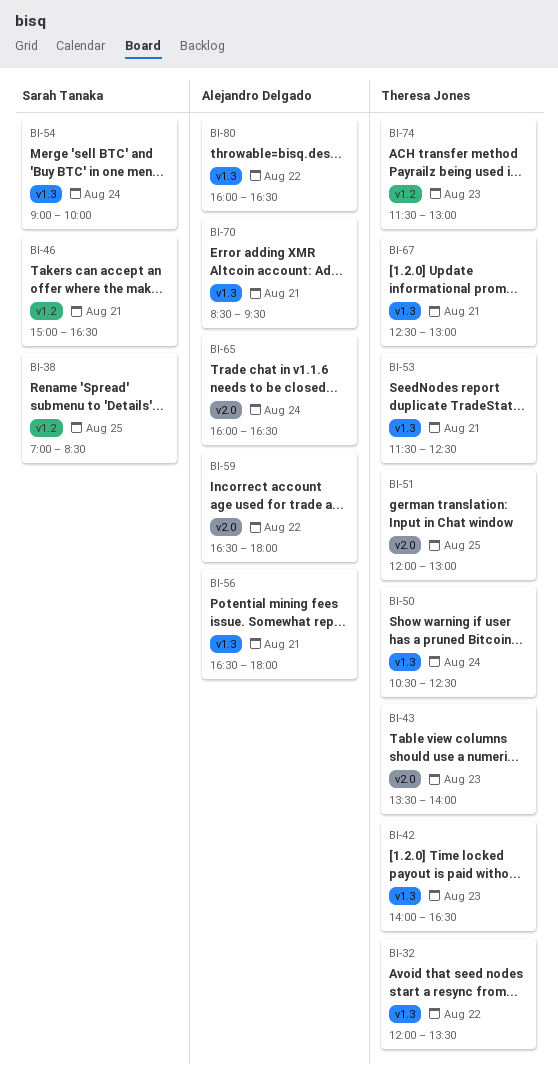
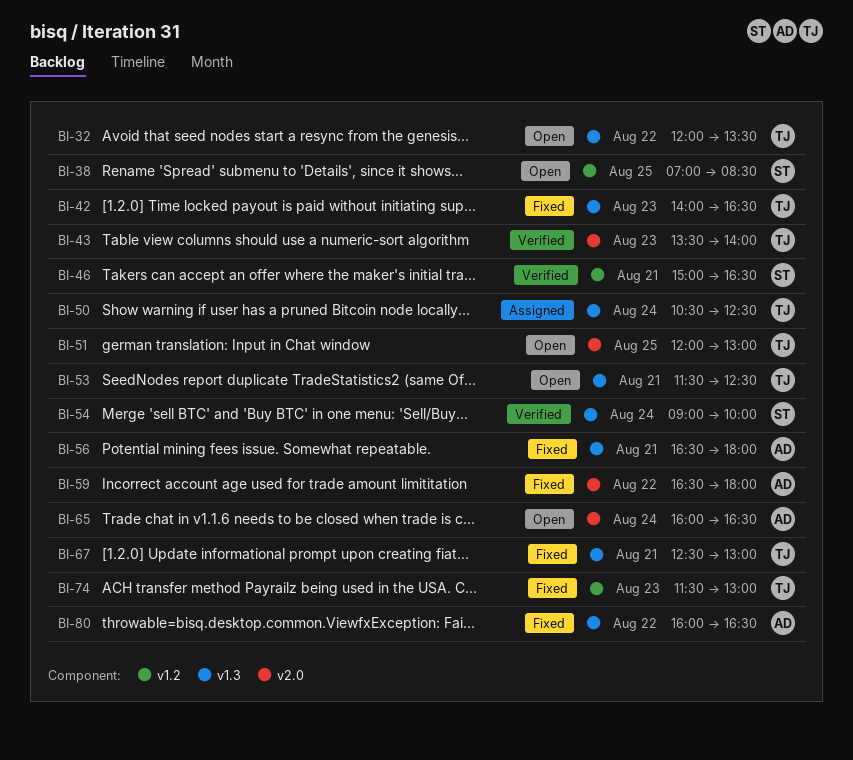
BI-70: present -> none

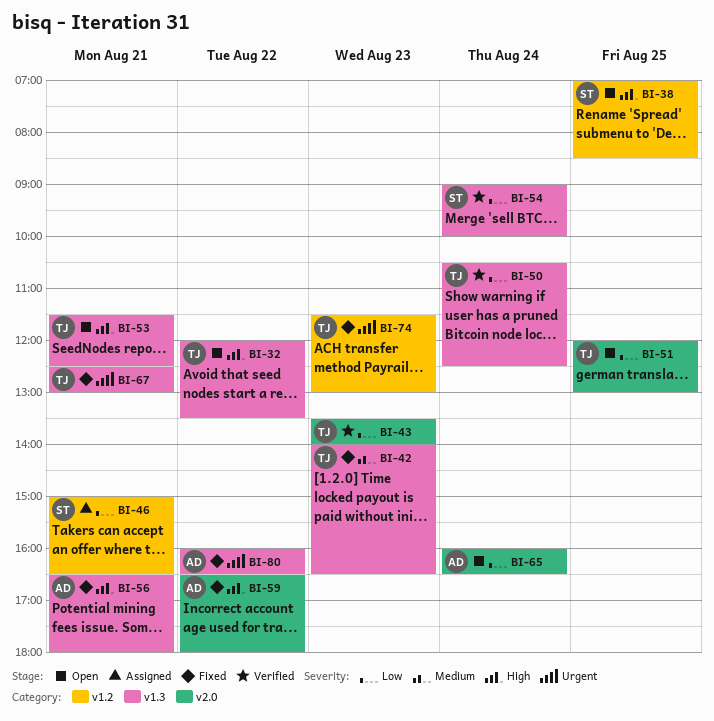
BI-46, status: Verified -> Assigned
BI-50, status: Assigned -> Verified

